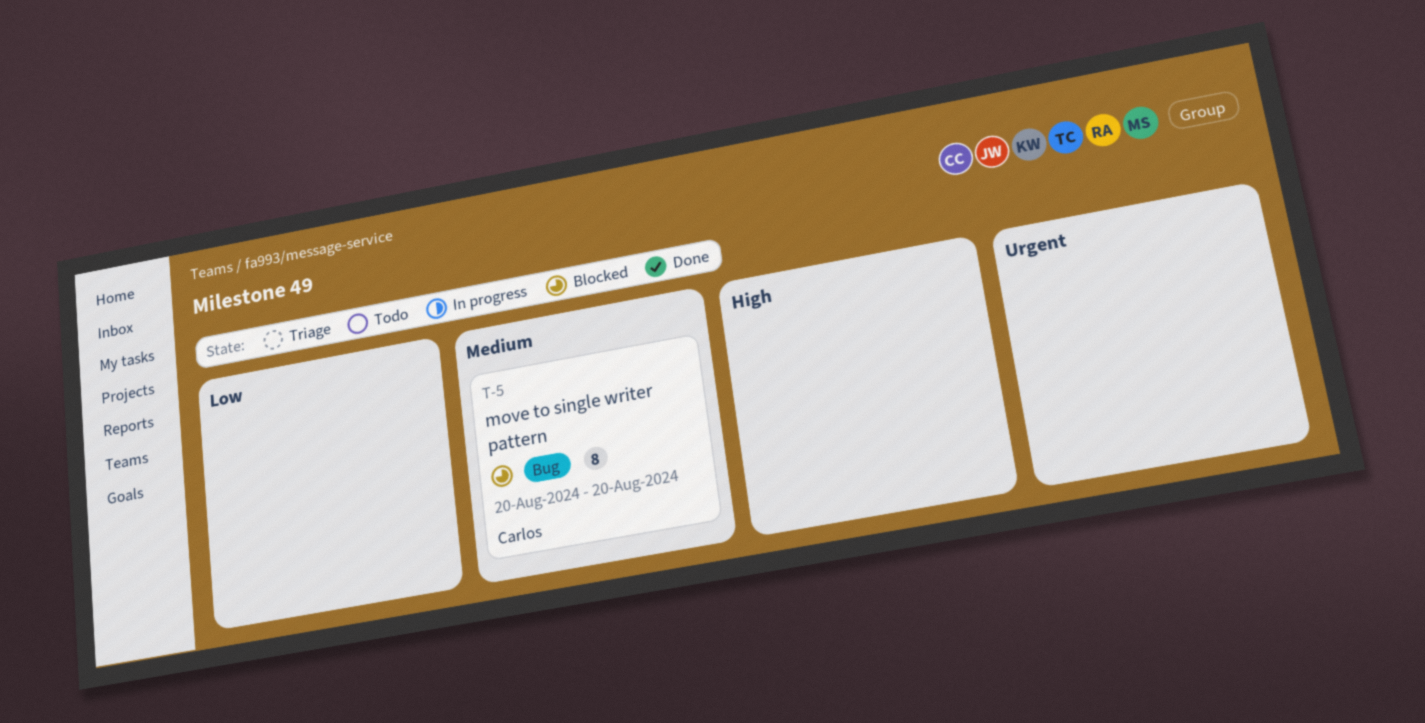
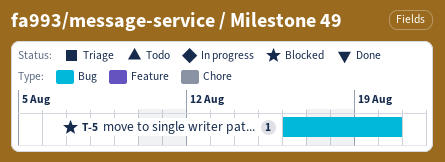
T-5, estimate: 8 -> 1
T-5, start: Aug 20 -> Aug 16

